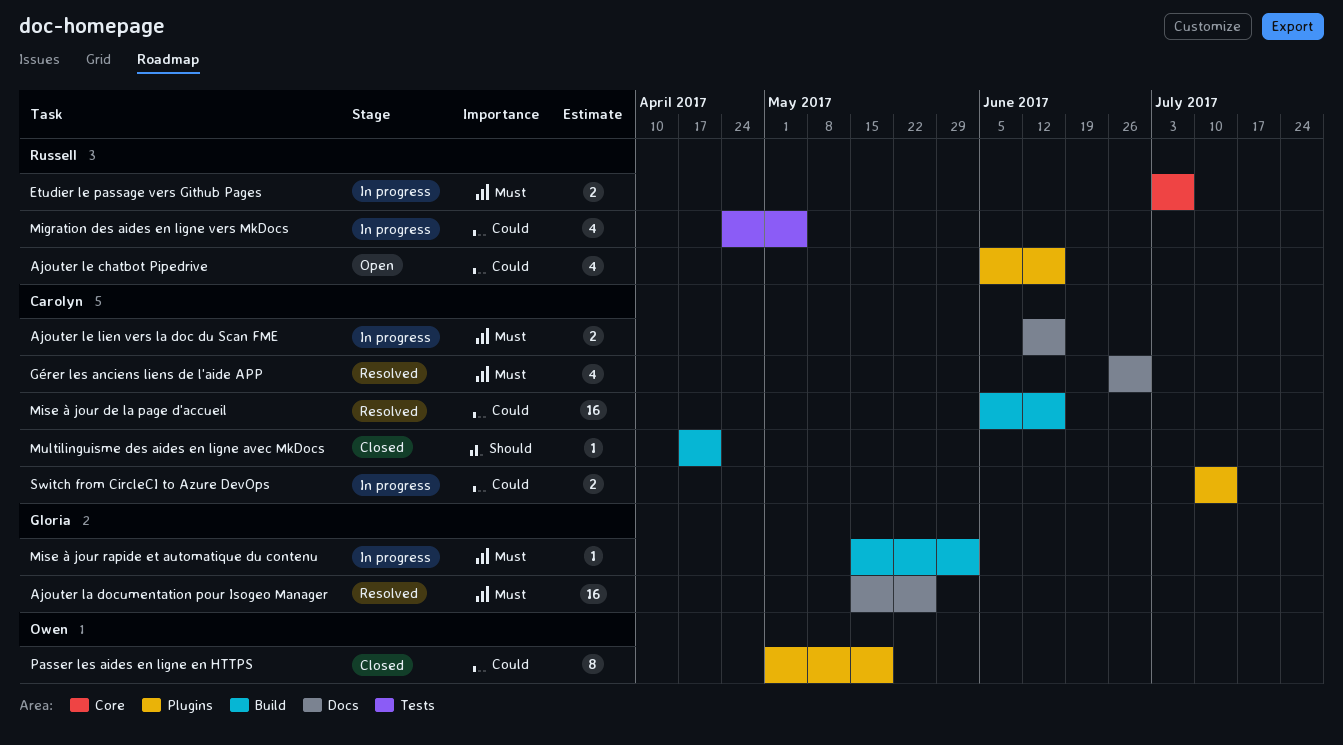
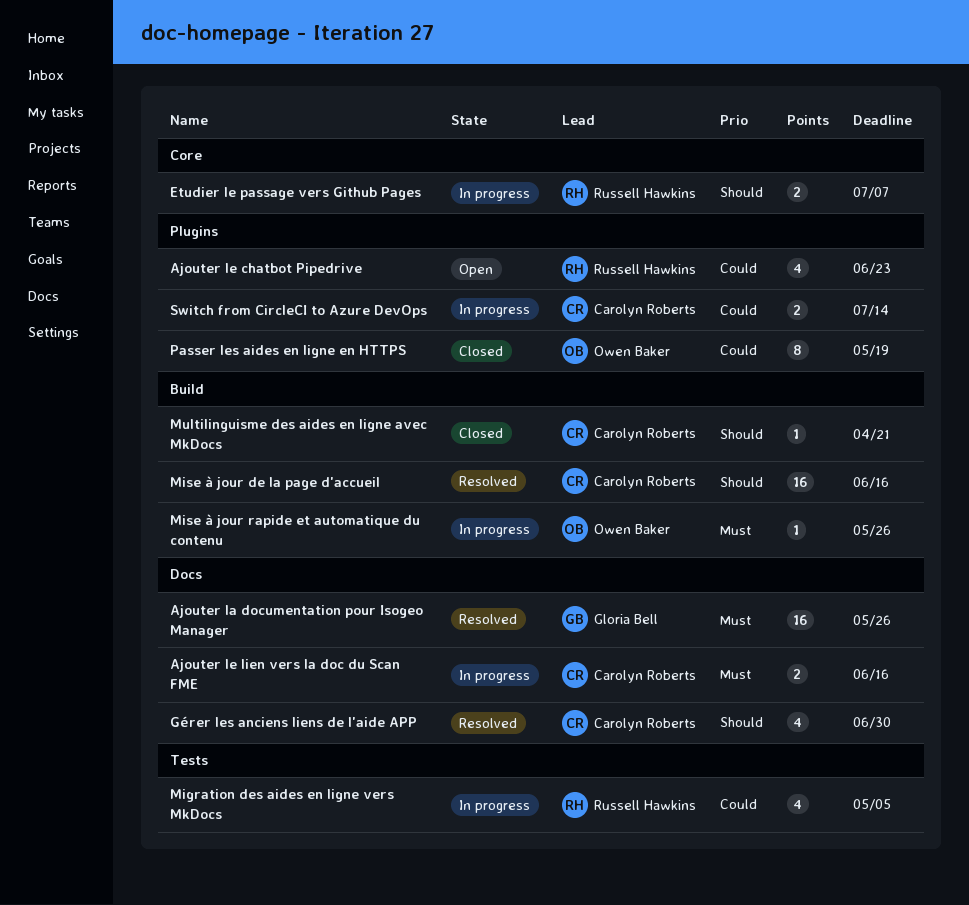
Ajouter le chatbot Pipedrive, due: Jun 16 -> Jun 23
Etudier le passage vers Github Pages, priority: Must -> Should
Gérer les anciens liens de l'aide APP, priority: Must -> Should
Mise à jour de la page d'accueil, priority: Could -> Should
Mise à jour rapide et automatique du contenu, owner: Gloria Bell -> Owen Baker
Mise à jour rapide et automatique du contenu, due: Jun 2 -> May 26

